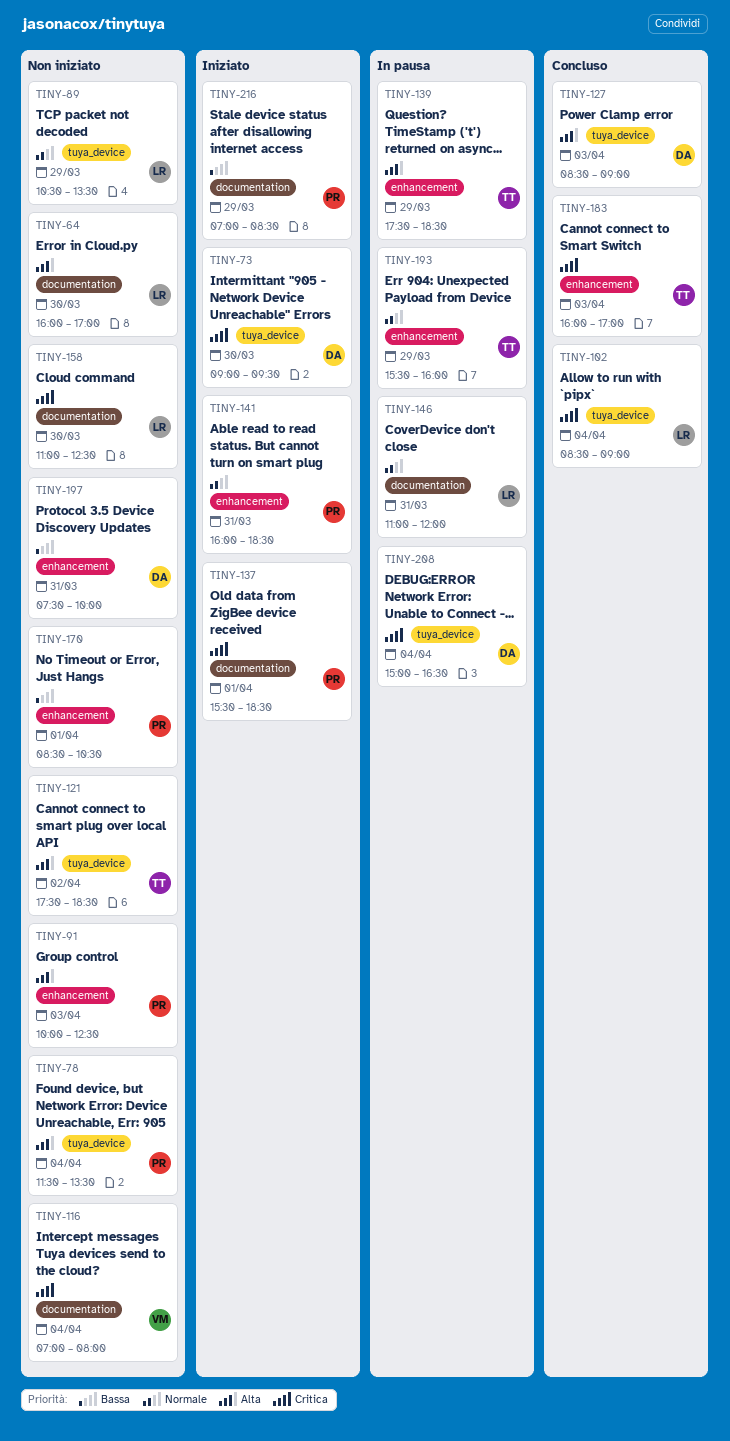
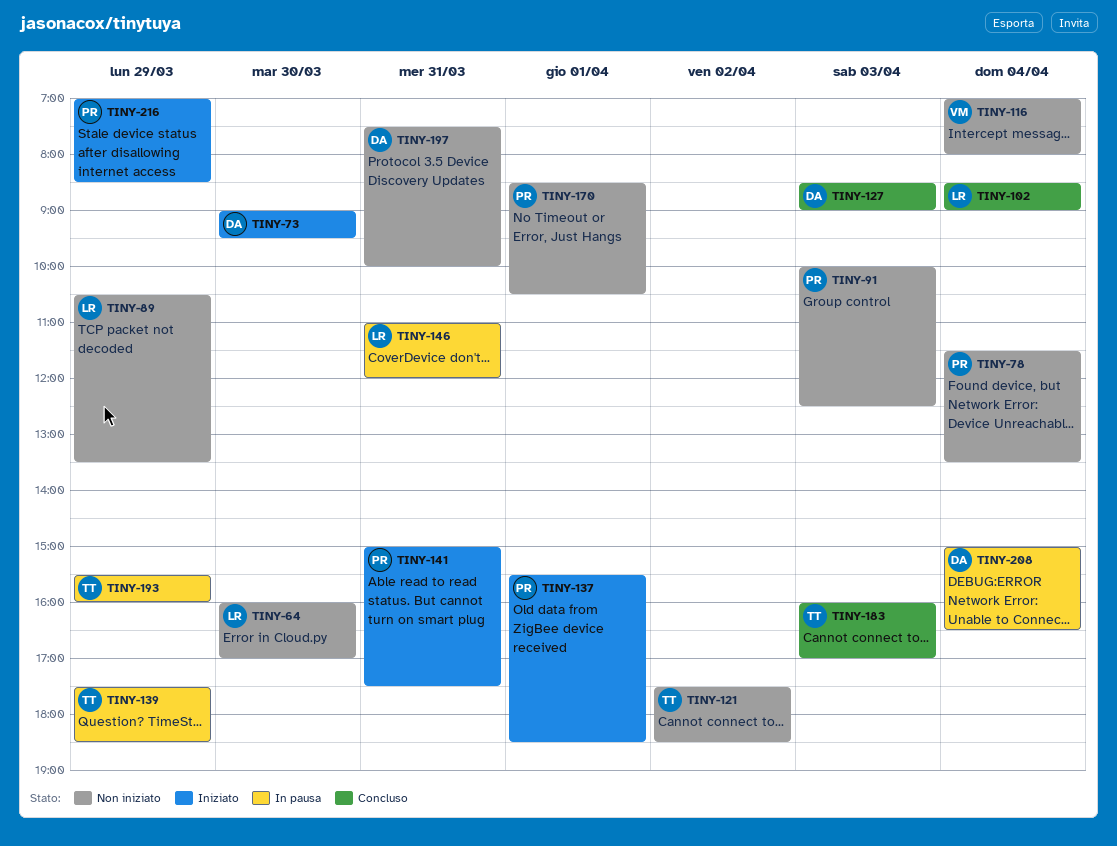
TINY-141, begins: 16:00 -> 15:00
TINY-141, ends: 18:30 -> 17:30
TINY-158: present -> none

